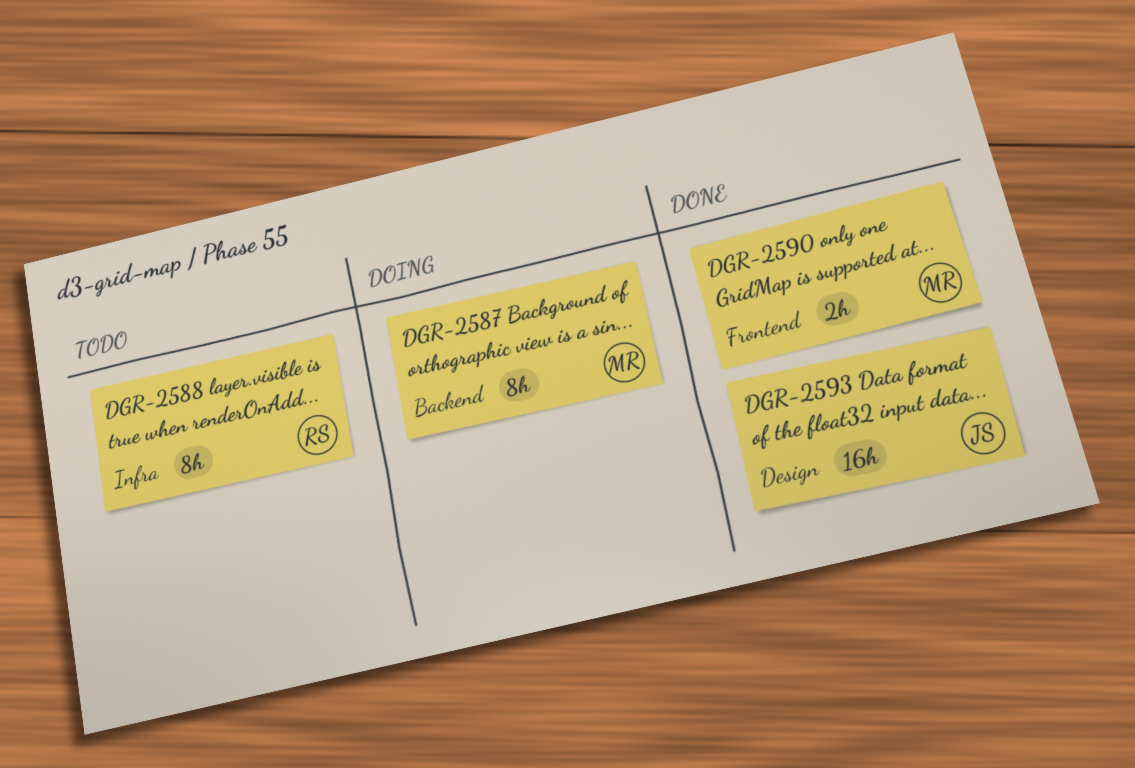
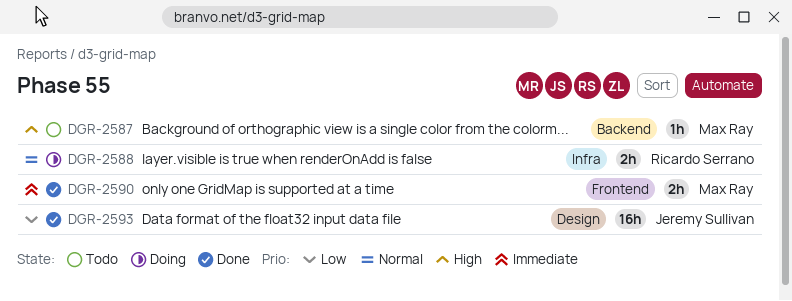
DGR-2587, status: Doing -> Todo
DGR-2587, estimate: 8h -> 1h
DGR-2588, status: Todo -> Doing
DGR-2588, estimate: 8h -> 2h

